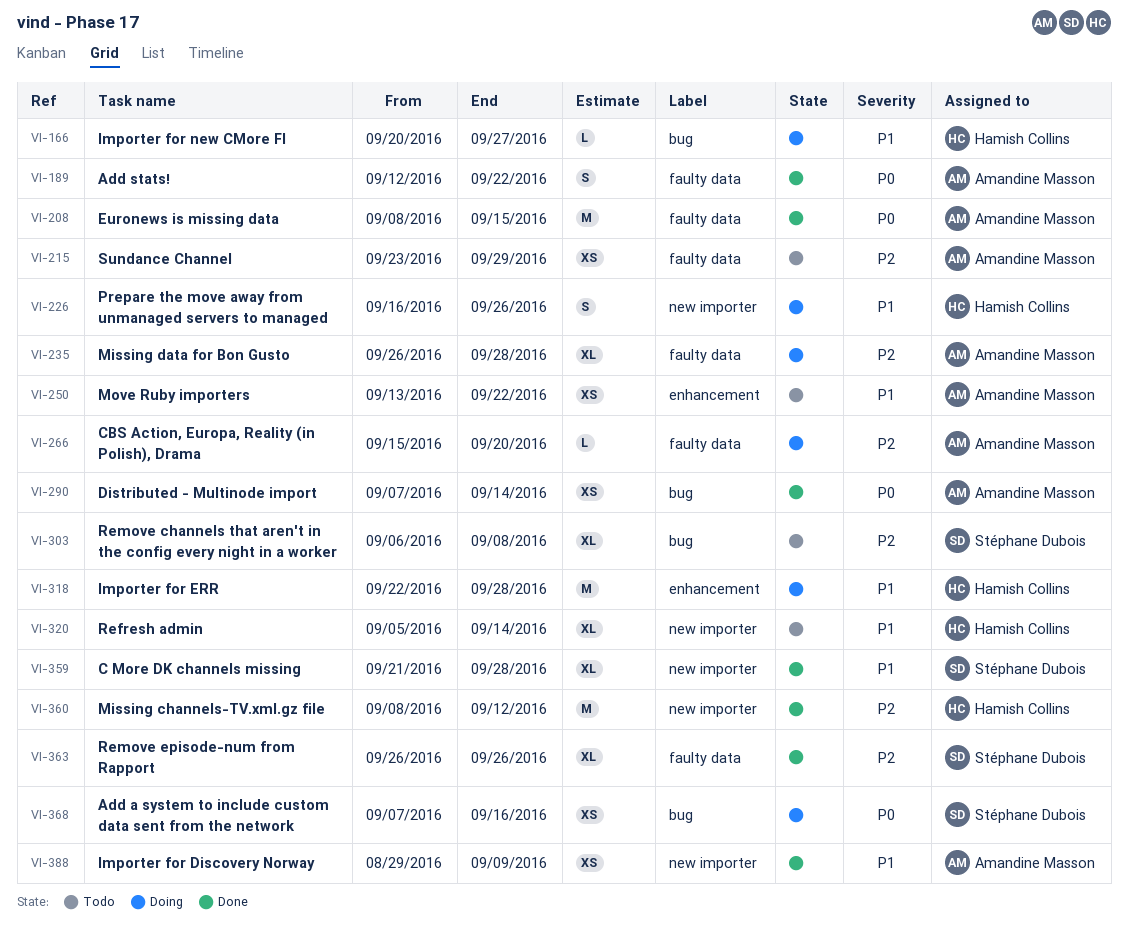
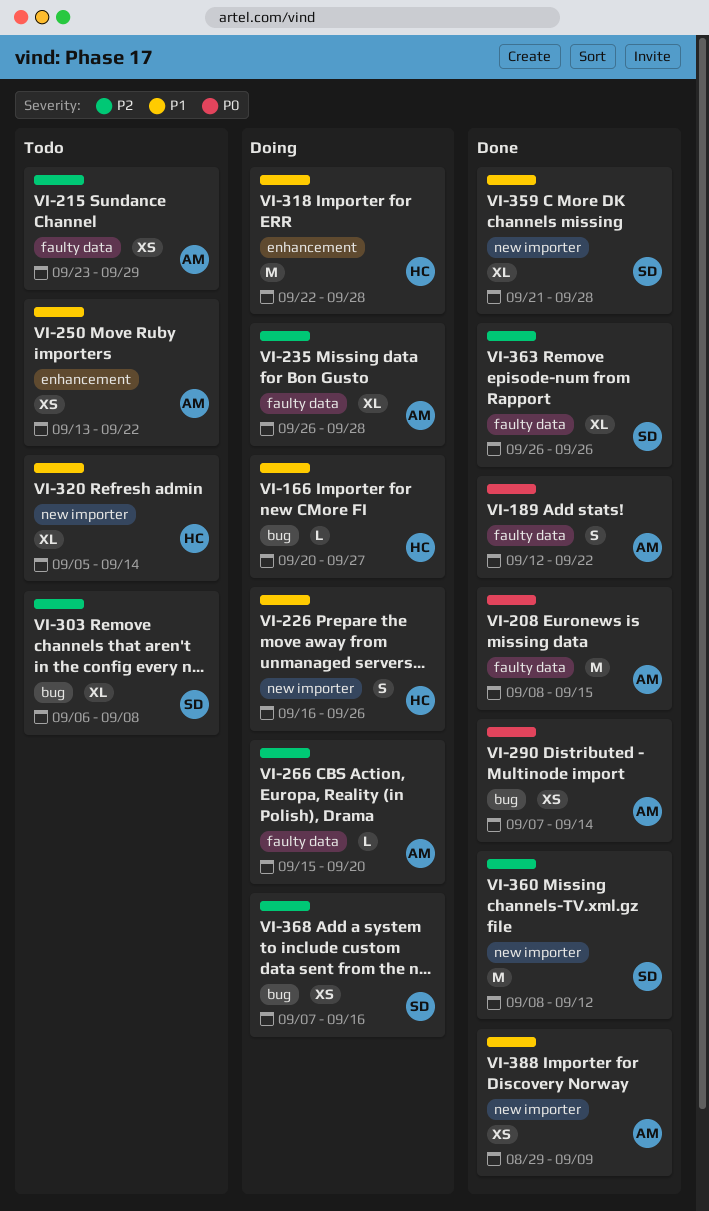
VI-360, owner: Hamish Collins -> Stéphane Dubois
VI-368, priority: P0 -> P2

